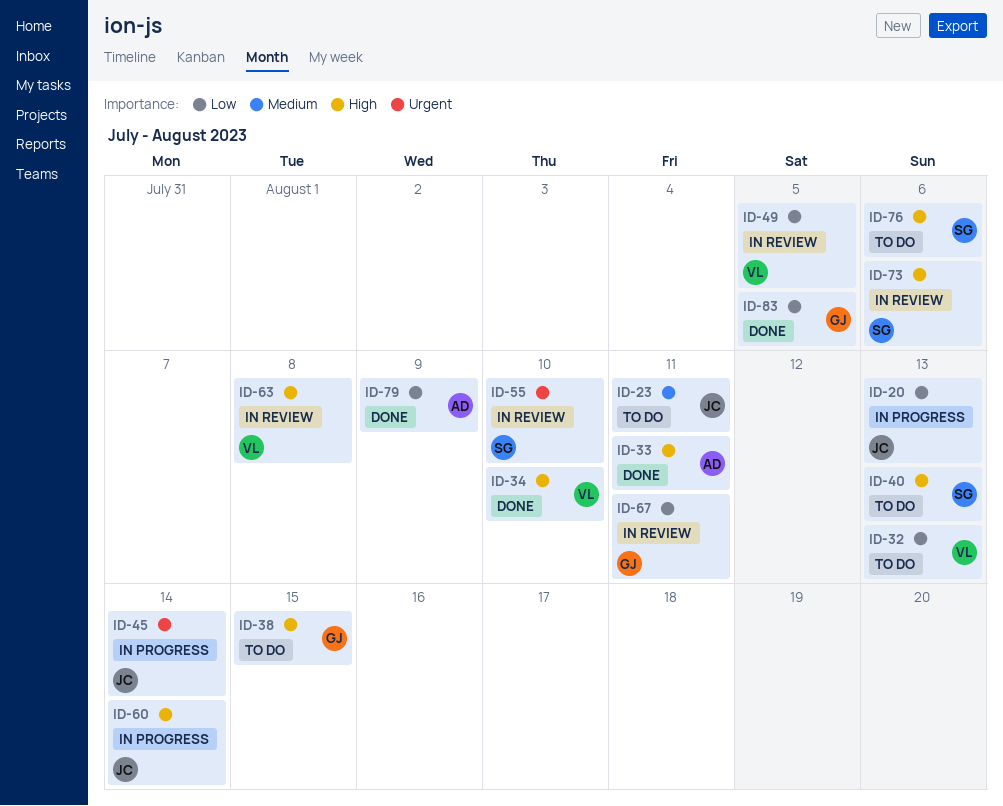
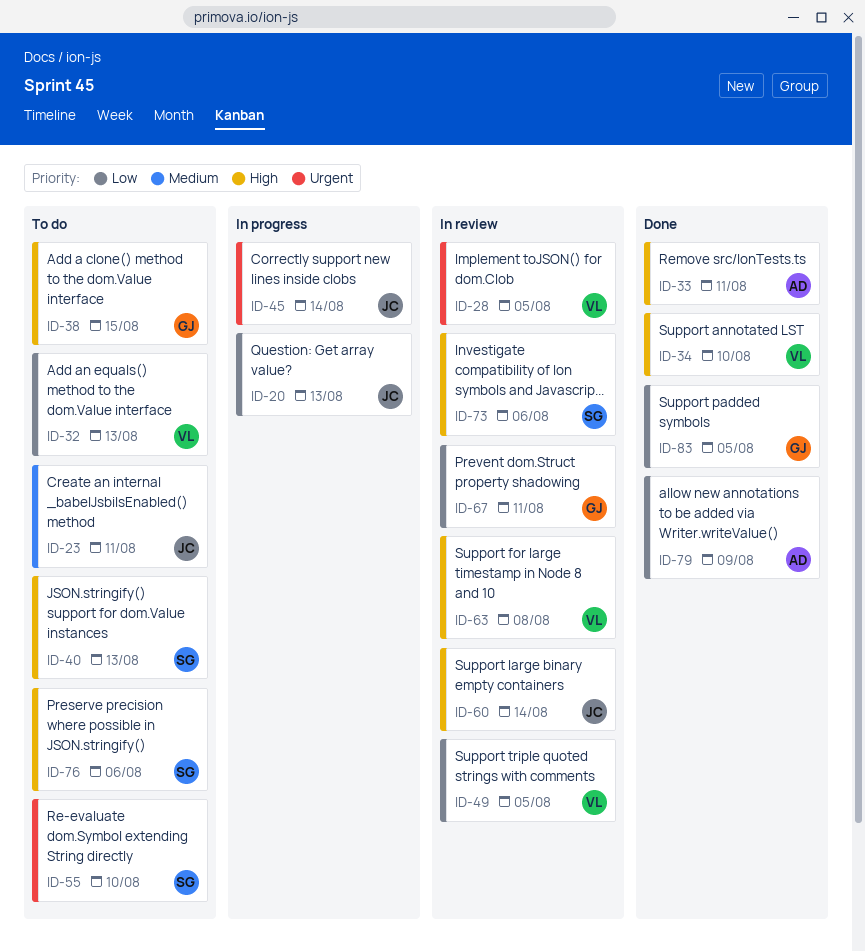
ID-28: none -> present
ID-55, status: In review -> To do
ID-60, status: In progress -> In review

